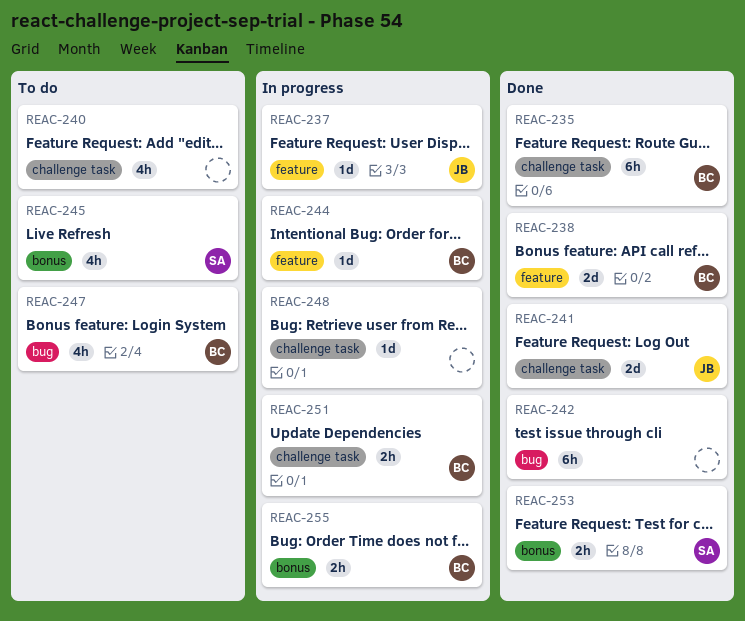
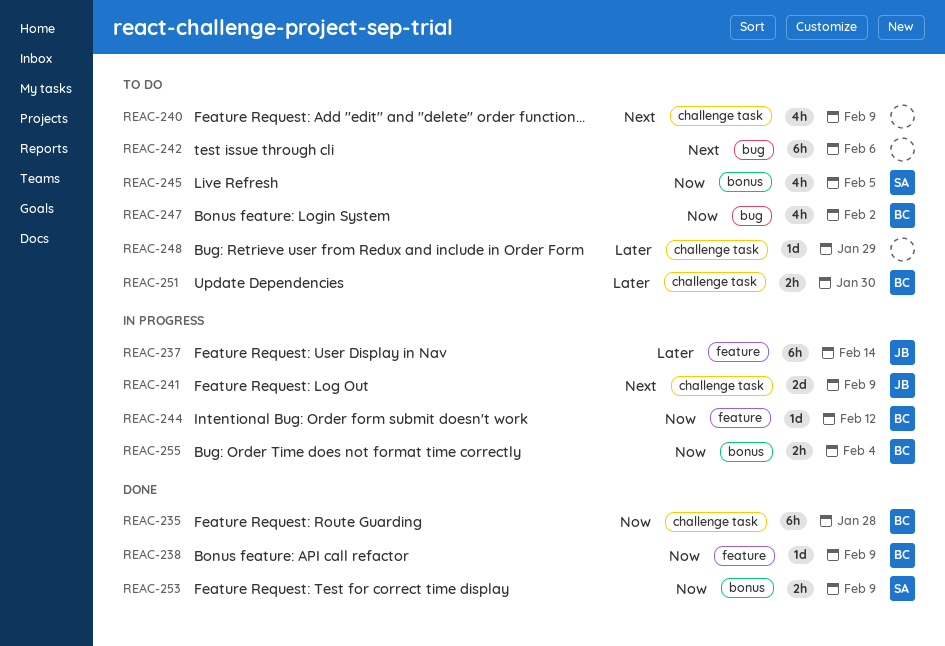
REAC-237, estimate: 1d -> 6h
REAC-238, estimate: 2d -> 1d
REAC-241, status: Done -> In progress
REAC-242, status: Done -> To do
REAC-248, status: In progress -> To do
REAC-251, status: In progress -> To do

